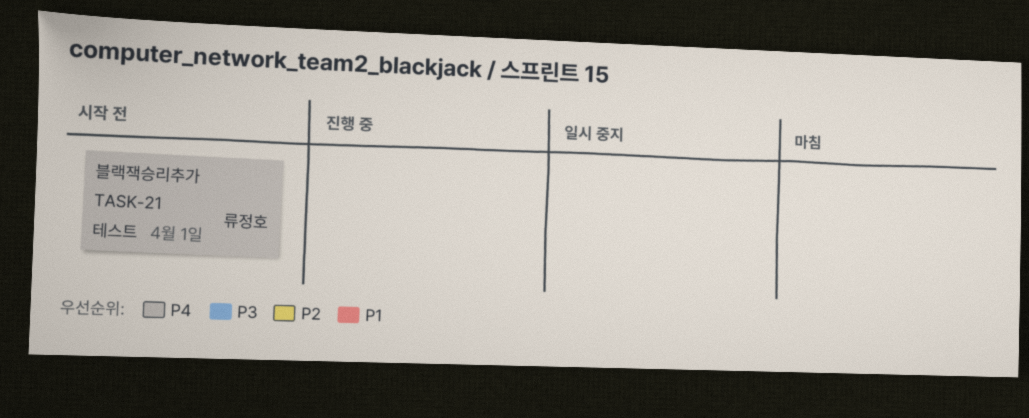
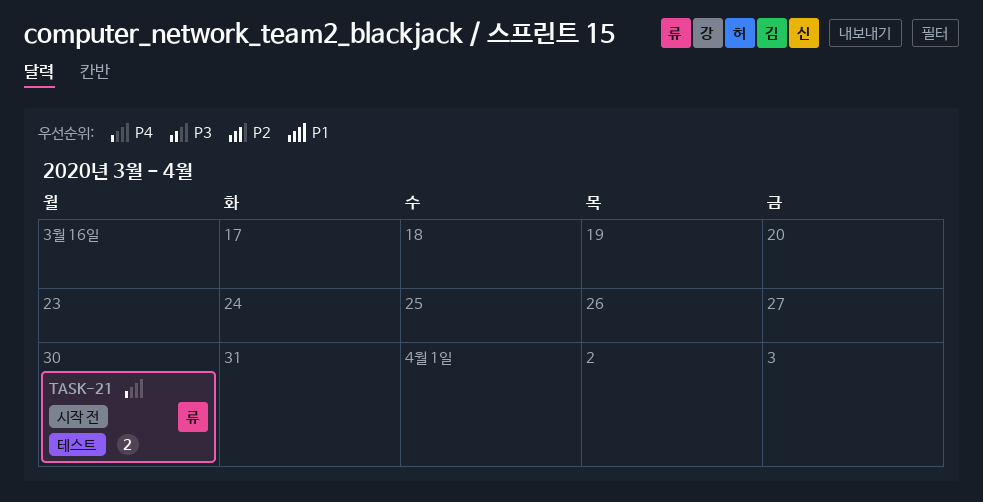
TASK-21, due: Apr 1 -> Mar 30

